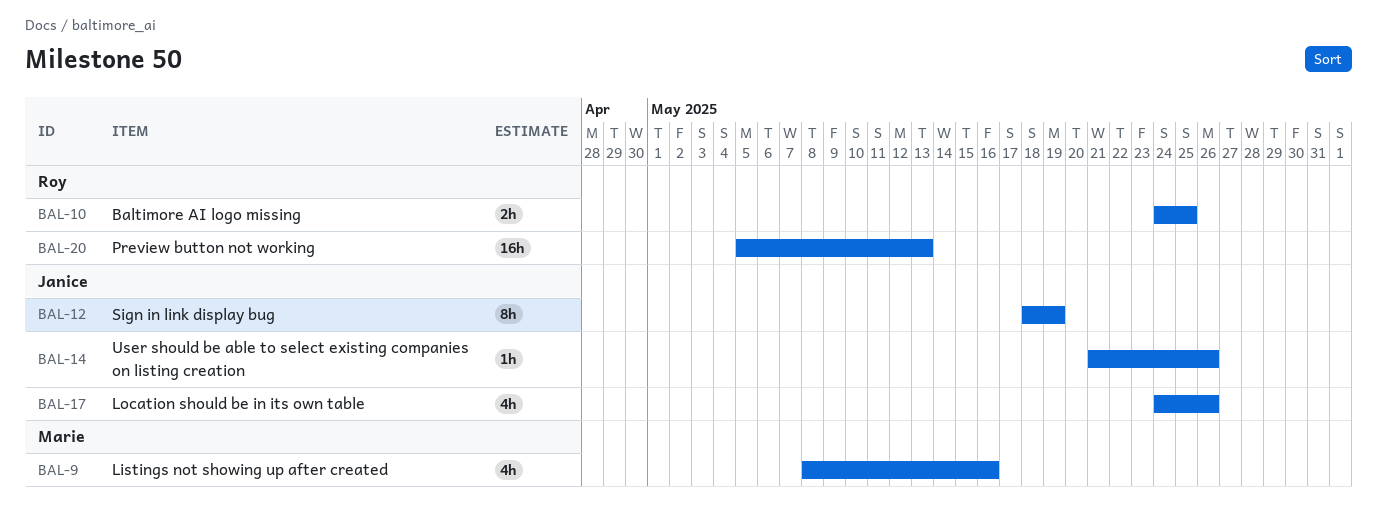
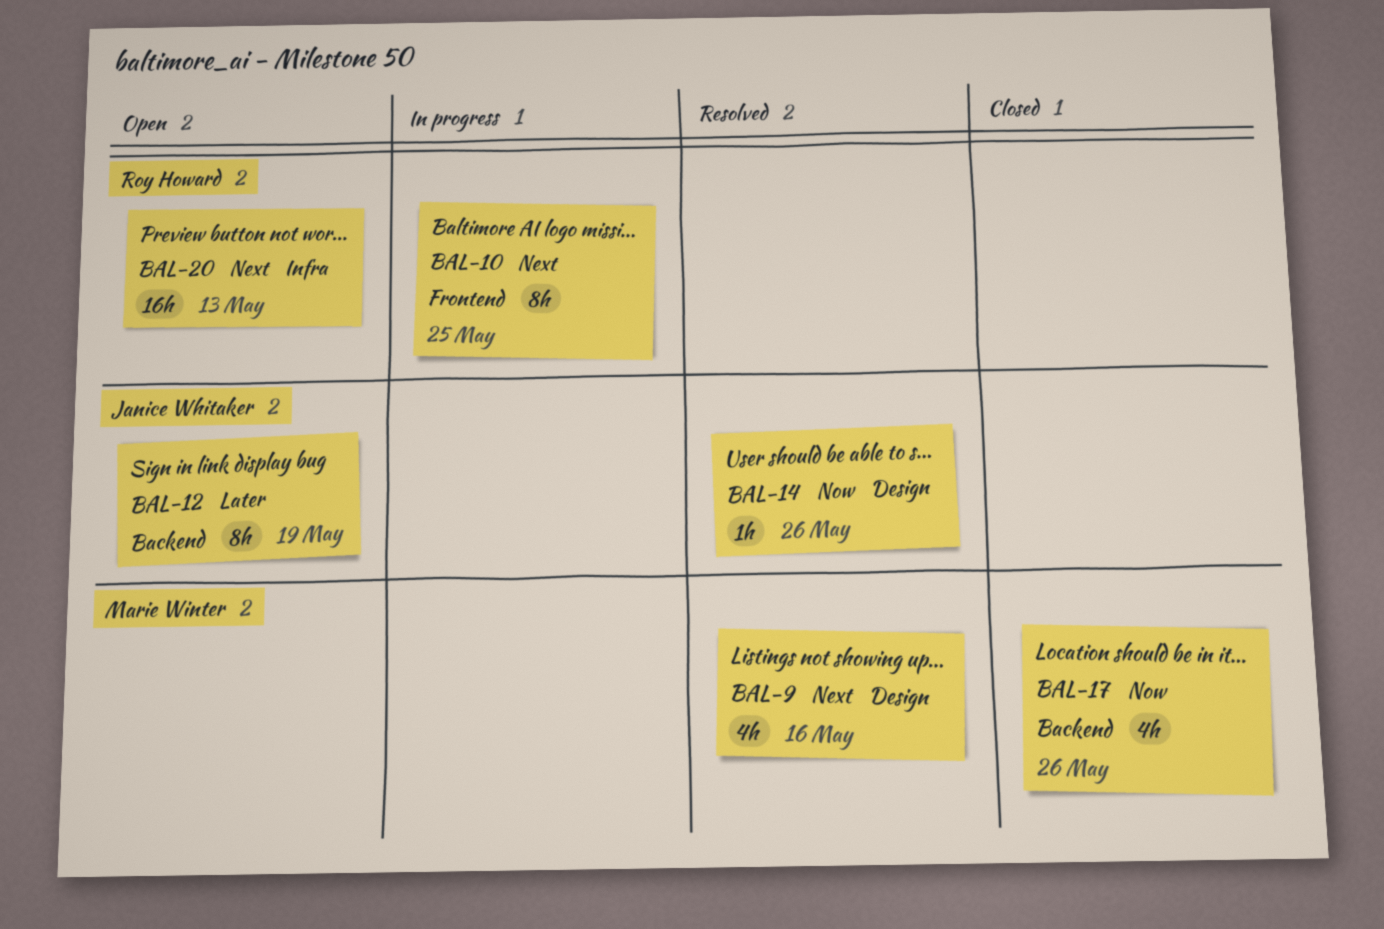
BAL-10, estimate: 2h -> 8h
BAL-17, owner: Janice Whitaker -> Marie Winter

